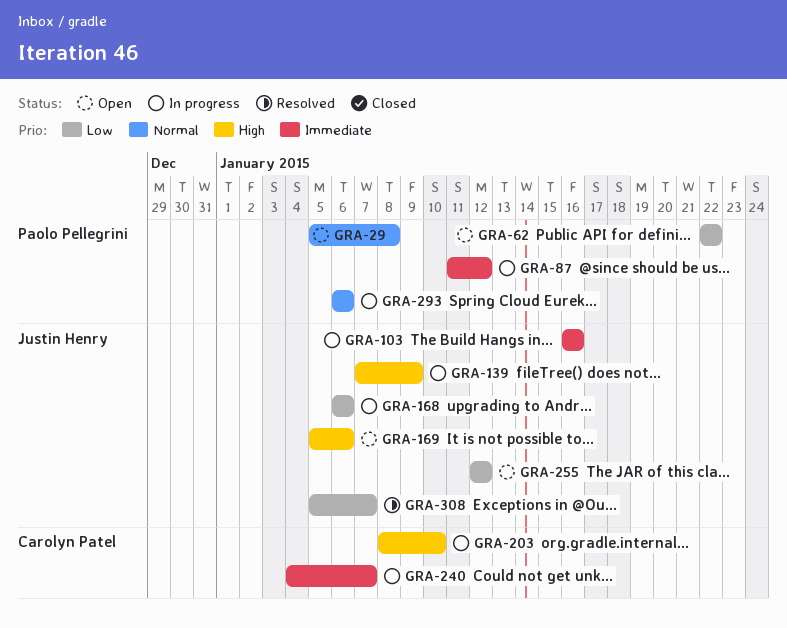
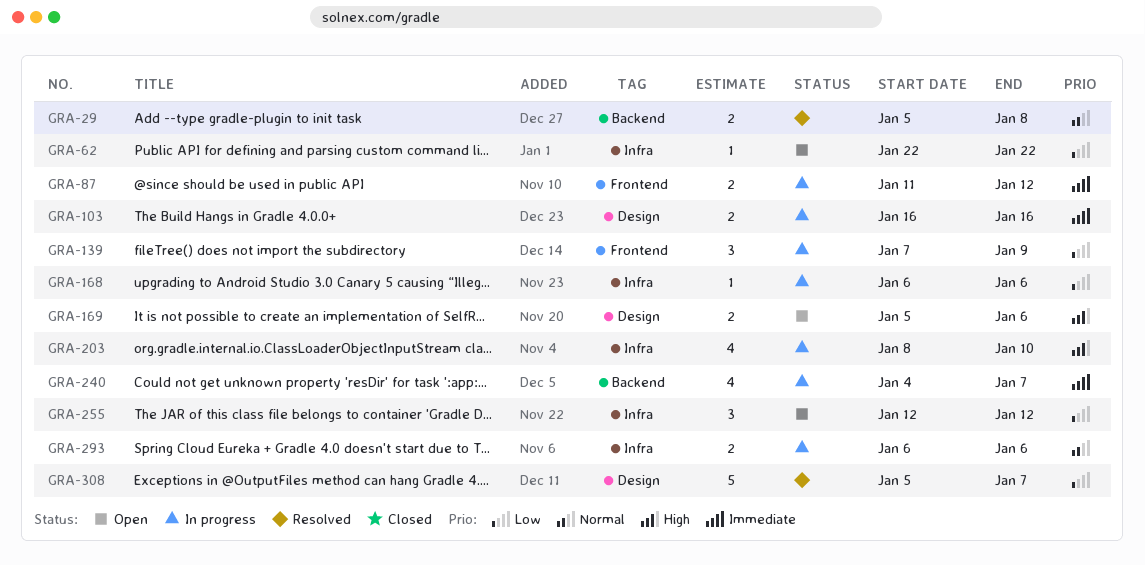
GRA-29, status: Open -> Resolved
GRA-139, priority: High -> Low

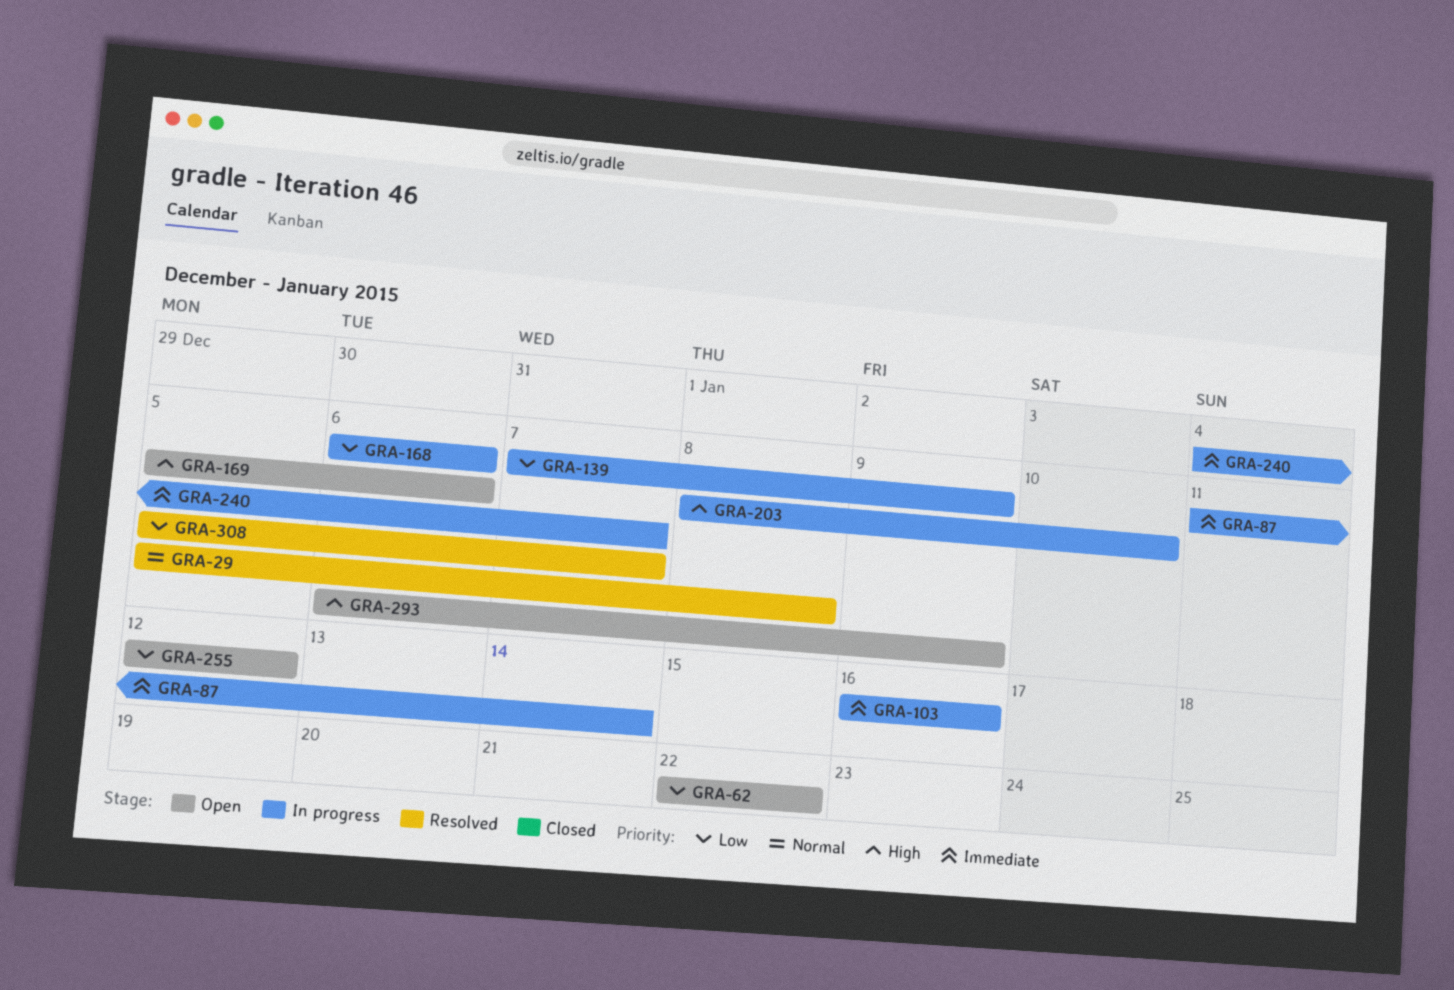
GRA-87, due: Jan 12 -> Jan 14
GRA-293, status: In progress -> Open
GRA-293, priority: Normal -> High
GRA-293, due: Jan 6 -> Jan 9

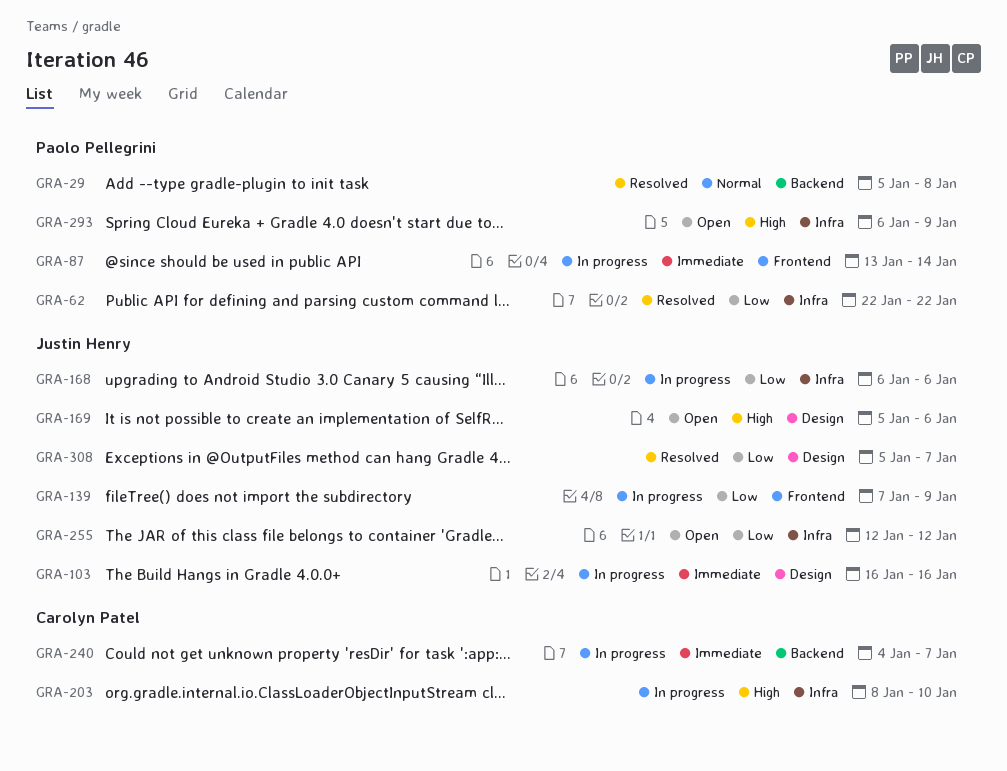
GRA-62, status: Open -> Resolved
GRA-87, start: Jan 11 -> Jan 13

